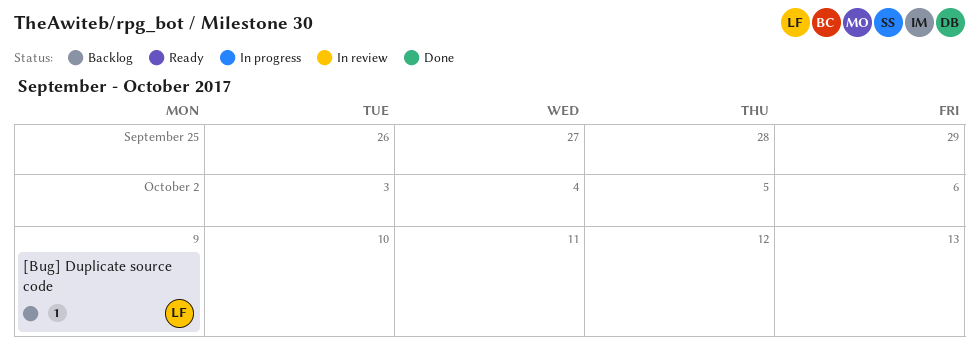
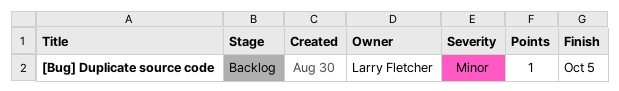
[Bug] Duplicate source code, due: Oct 9 -> Oct 5

